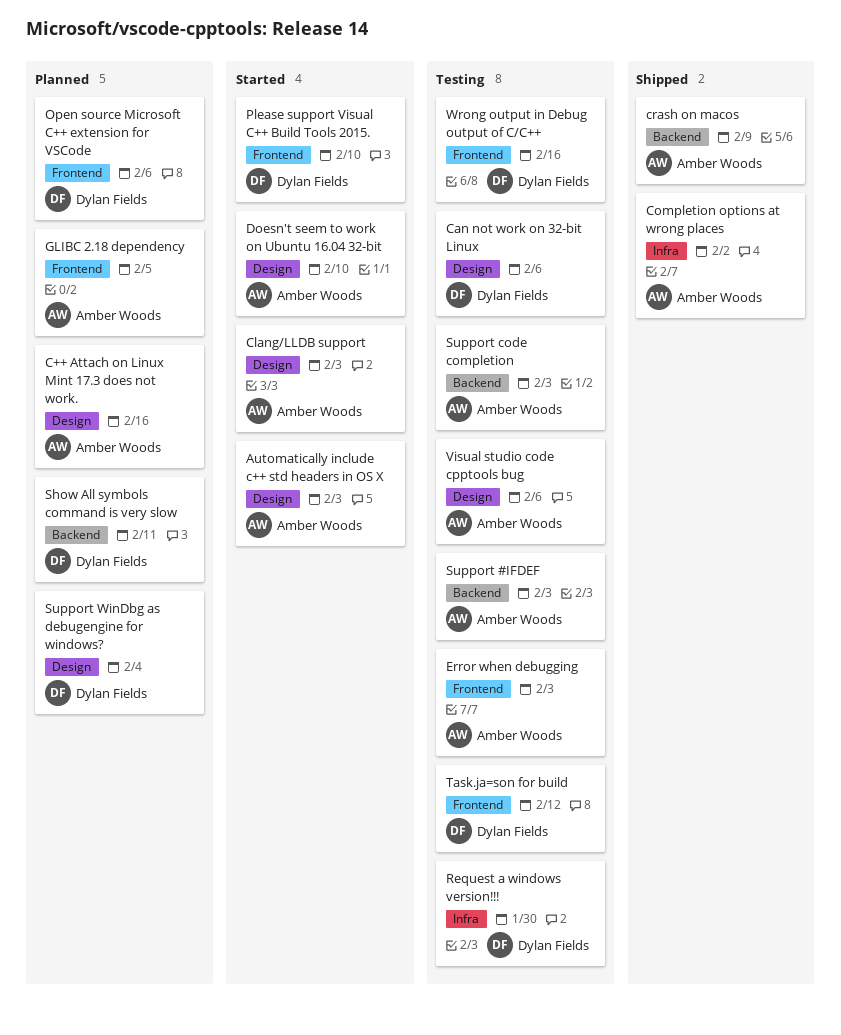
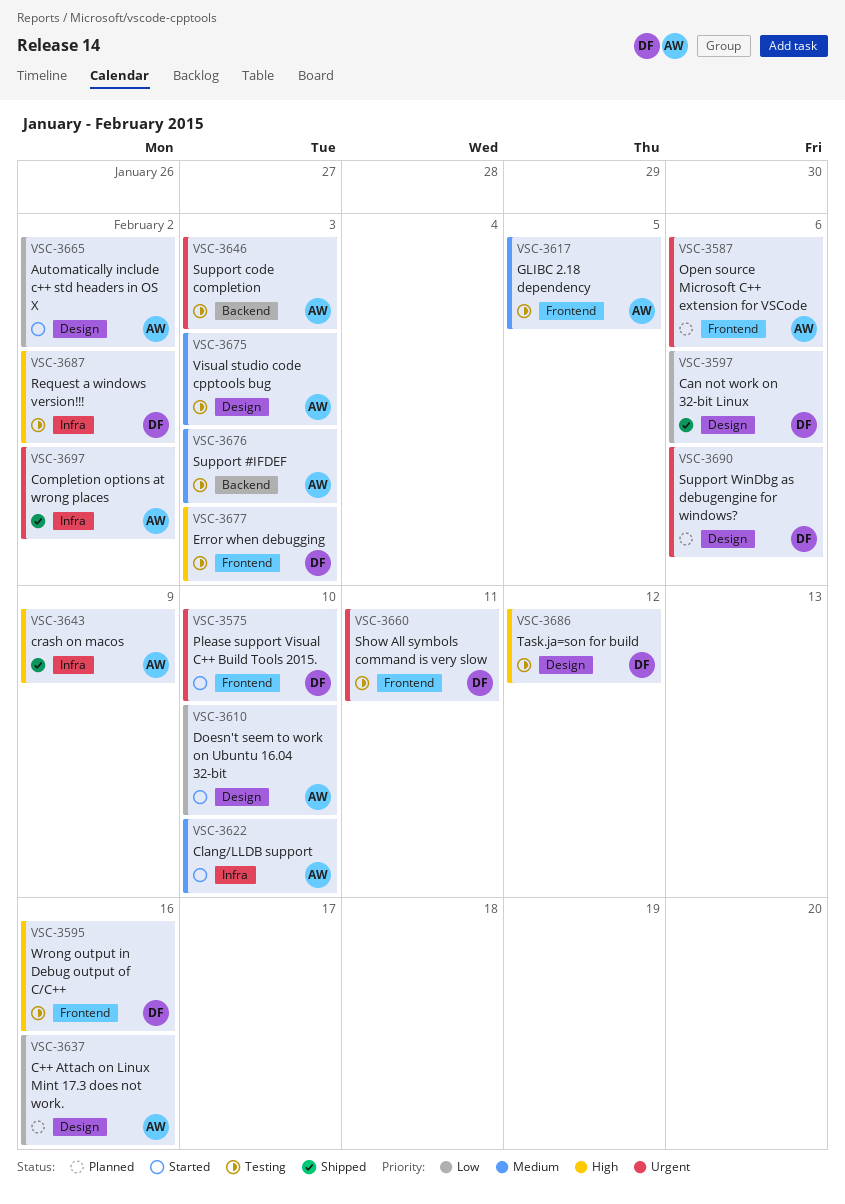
Automatically include c++ std headers in OS X, due: Feb 3 -> Feb 2
Can not work on 32-bit Linux, status: Testing -> Shipped
Clang/LLDB support, label: Design -> Infra
Clang/LLDB support, due: Feb 3 -> Feb 10
crash on macos, label: Backend -> Infra
Error when debugging, owner: Amber Woods -> Dylan Fields
GLIBC 2.18 dependency, status: Planned -> Testing
Open source Microsoft C++ extension for VSCode, owner: Dylan Fields -> Amber Woods
Request a windows version!!!, due: Jan 30 -> Feb 2
Show All symbols command is very slow, status: Planned -> Testing
Show All symbols command is very slow, label: Backend -> Frontend
Support WinDbg as debugengine for windows?, due: Feb 4 -> Feb 6
Task.ja=son for build, label: Frontend -> Design
Visual studio code cpptools bug, due: Feb 6 -> Feb 3

